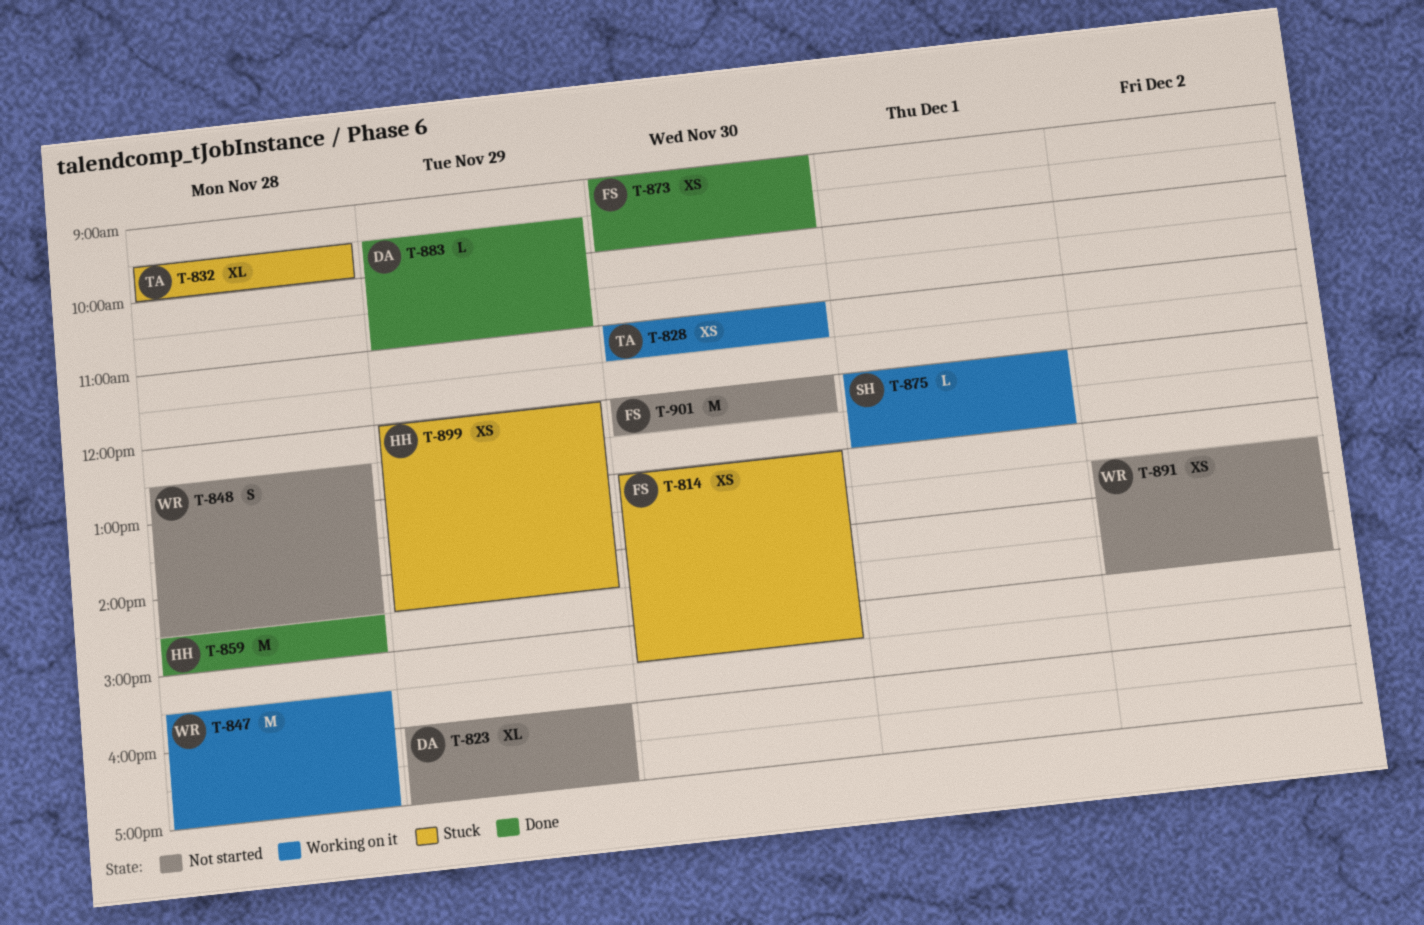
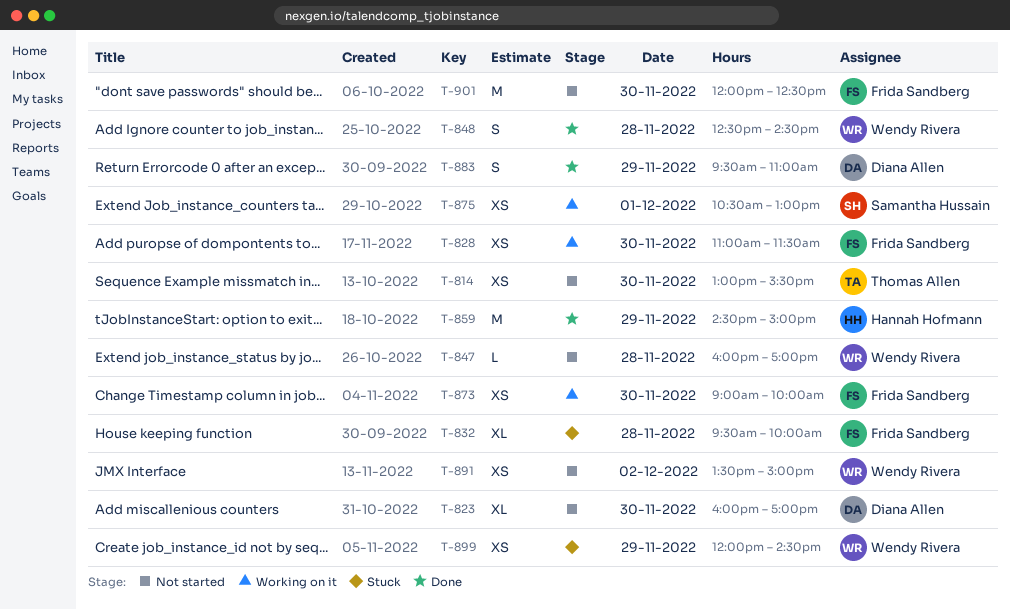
T-814, status: Stuck -> Not started
T-814, owner: Frida Sandberg -> Thomas Allen
T-823, day: Nov 29 -> Nov 30
T-828, owner: Thomas Allen -> Frida Sandberg
T-832, owner: Thomas Allen -> Frida Sandberg
T-847, status: Working on it -> Not started
T-847, estimate: M -> L
T-847, begins: 15:30 -> 16:00
T-848, status: Not started -> Done
T-859, day: Nov 28 -> Nov 29
T-873, status: Done -> Working on it
T-875, estimate: L -> XS
T-875, begins: 12:00 -> 10:30
T-883, estimate: L -> S
T-899, owner: Hannah Hofmann -> Wendy Rivera

